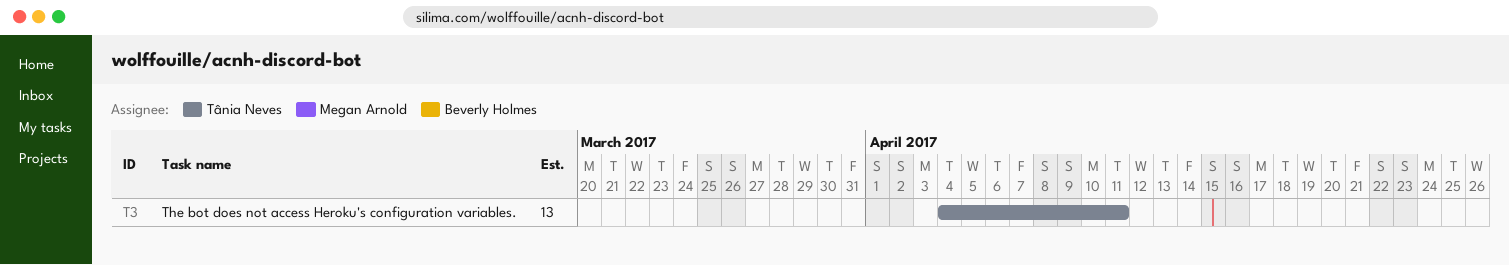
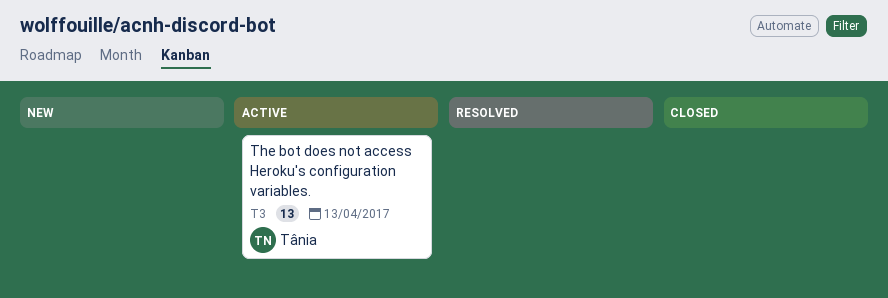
T3, due: Apr 11 -> Apr 13

